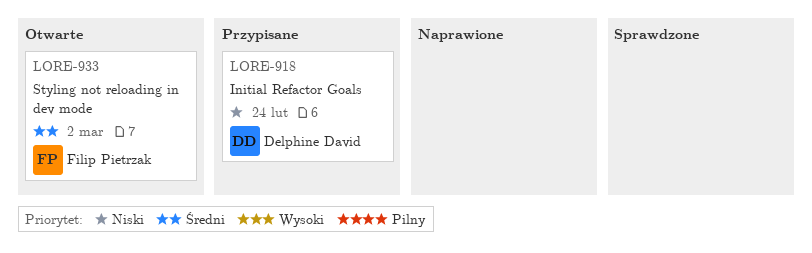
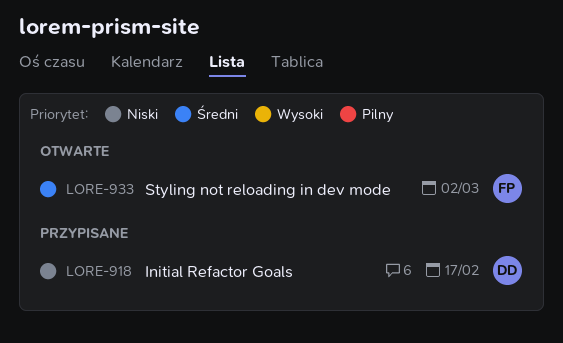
LORE-918, due: Feb 24 -> Feb 17

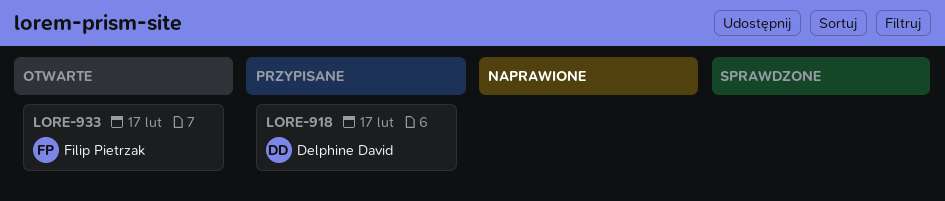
LORE-933, due: Mar 2 -> Feb 17

